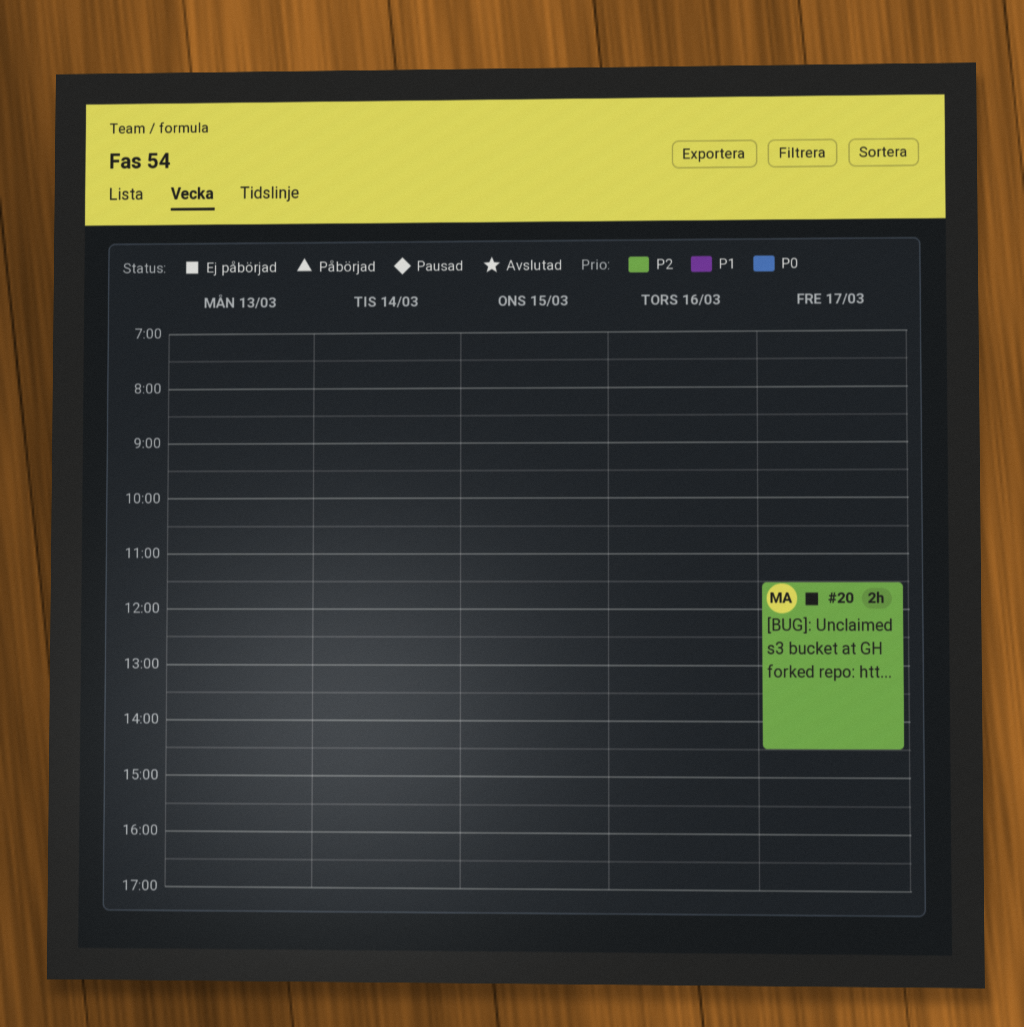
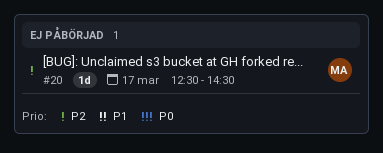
#20, estimate: 2h -> 1d
#20, begins: 11:30 -> 12:30

